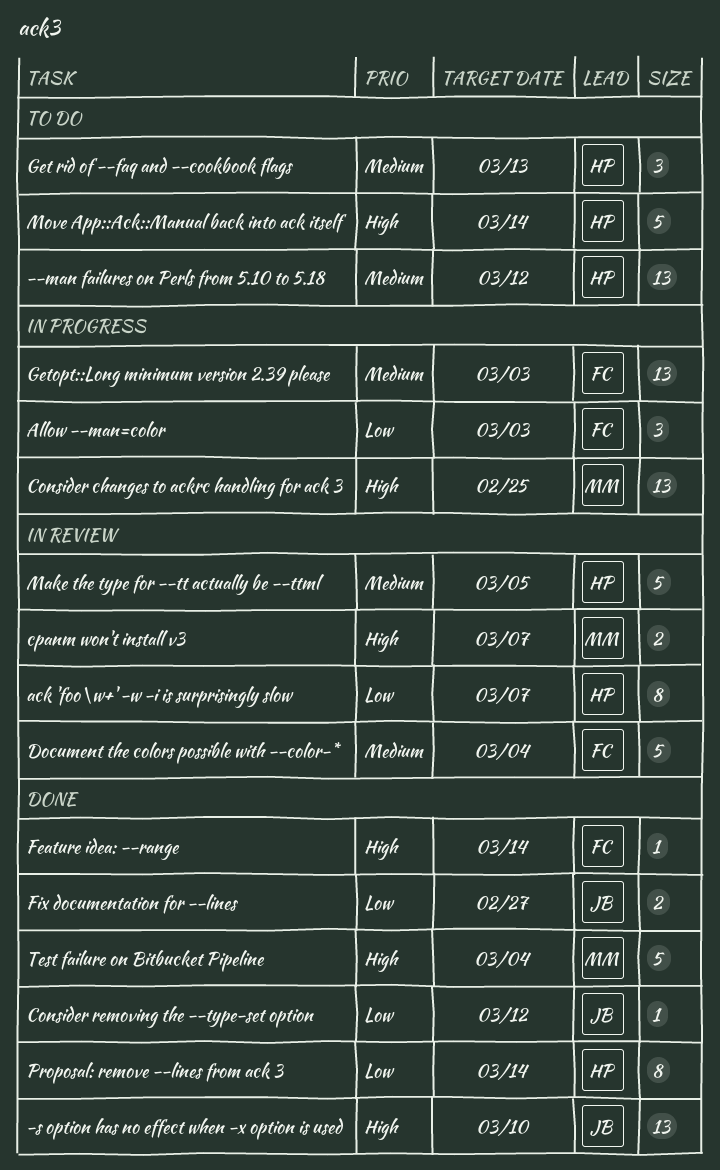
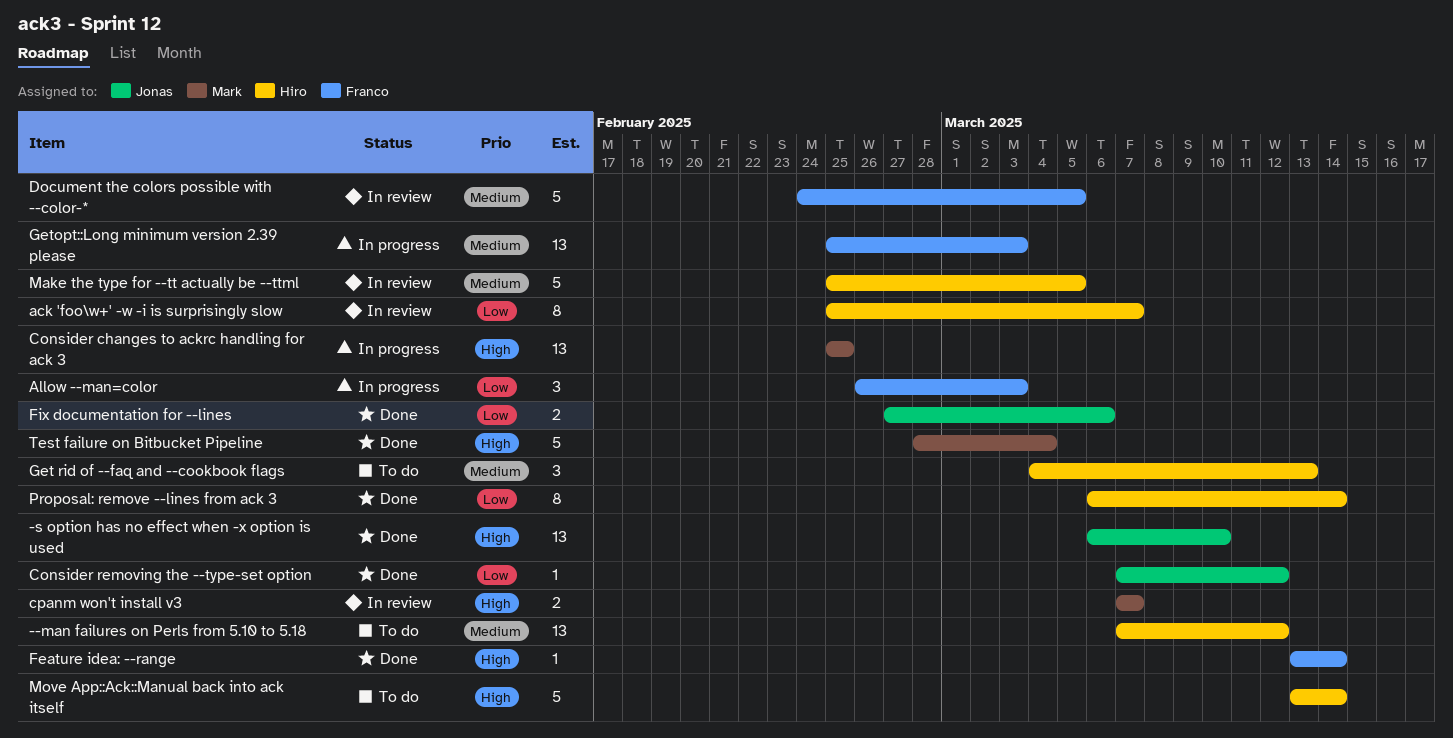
Document the colors possible with --color-*, due: Mar 4 -> Mar 5
Fix documentation for --lines, due: Feb 27 -> Mar 6

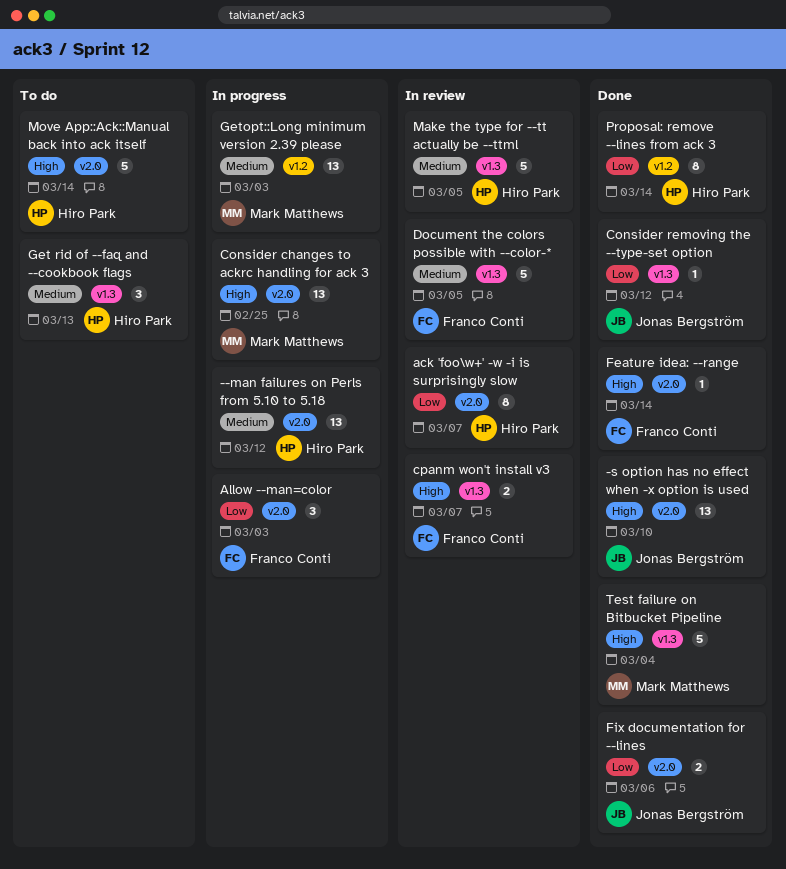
--man failures on Perls from 5.10 to 5.18, status: To do -> In progress
cpanm won't install v3, owner: Mark Matthews -> Franco Conti
Getopt::Long minimum version 2.39 please, owner: Franco Conti -> Mark Matthews

